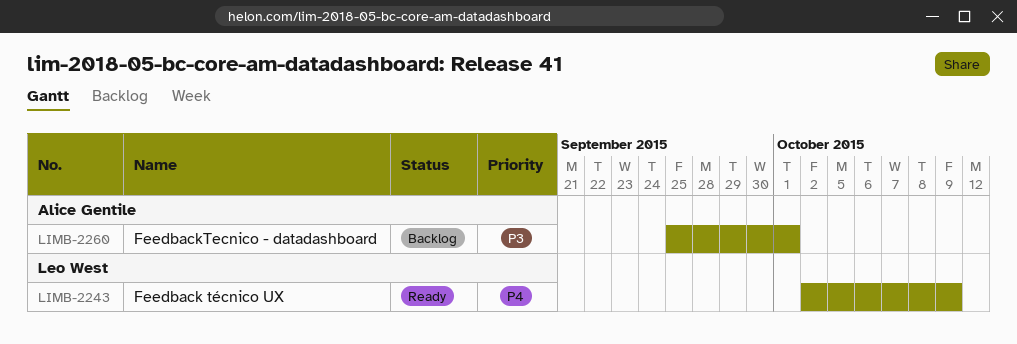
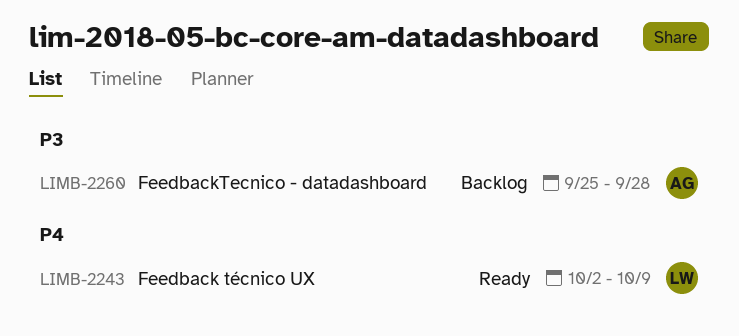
LIMB-2260, due: Oct 1 -> Sep 28

